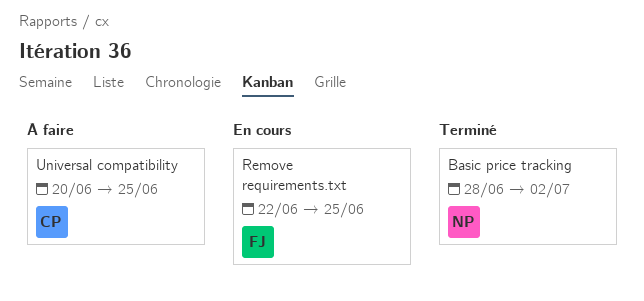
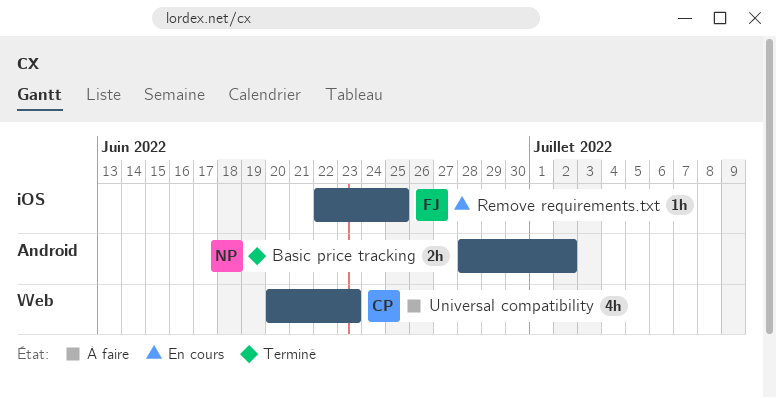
Universal compatibility, due: Jun 25 -> Jun 23

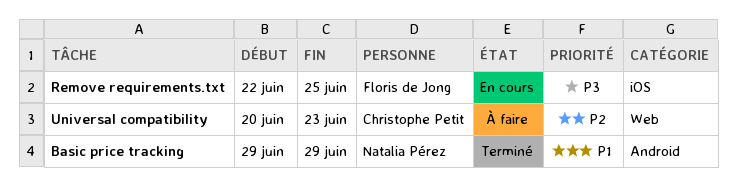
Basic price tracking, start: Jun 28 -> Jun 29
Basic price tracking, due: Jul 2 -> Jun 29

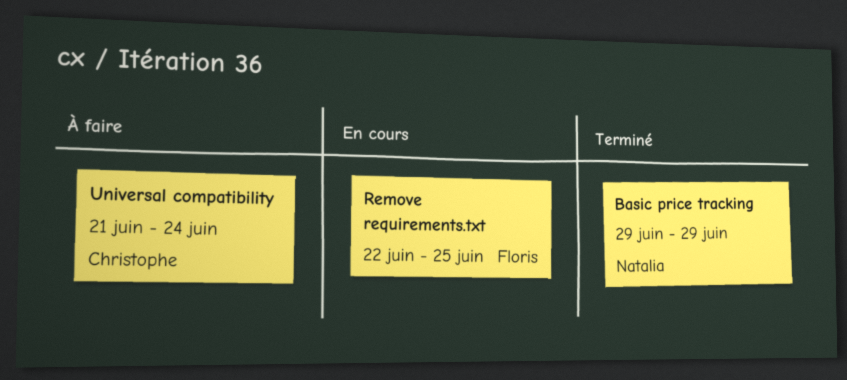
Universal compatibility, start: Jun 20 -> Jun 21
Universal compatibility, due: Jun 23 -> Jun 24

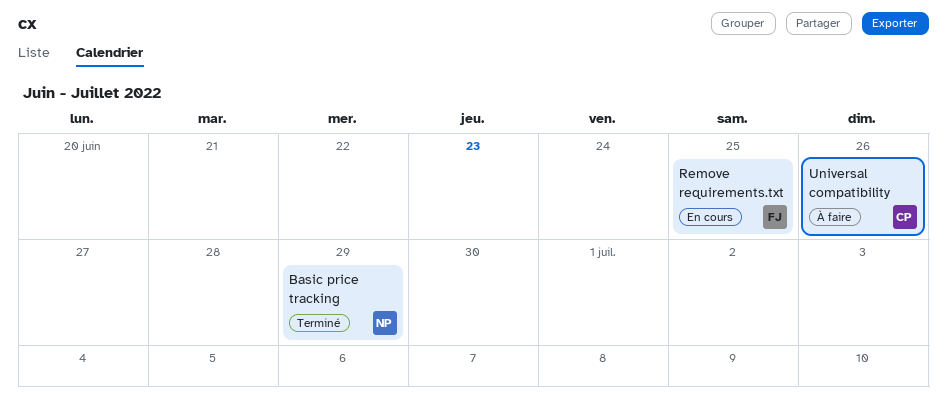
Universal compatibility, due: Jun 24 -> Jun 26

